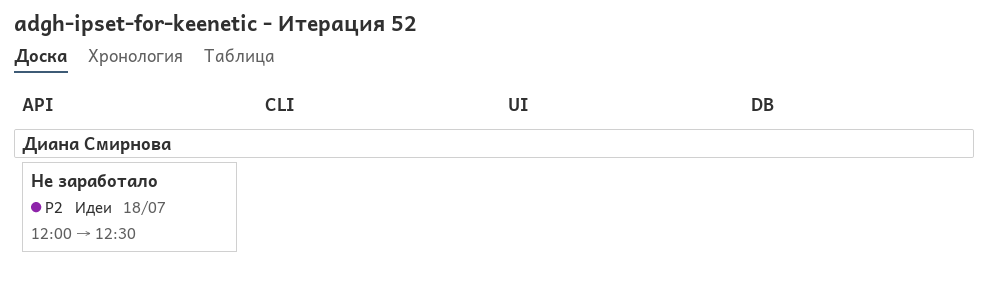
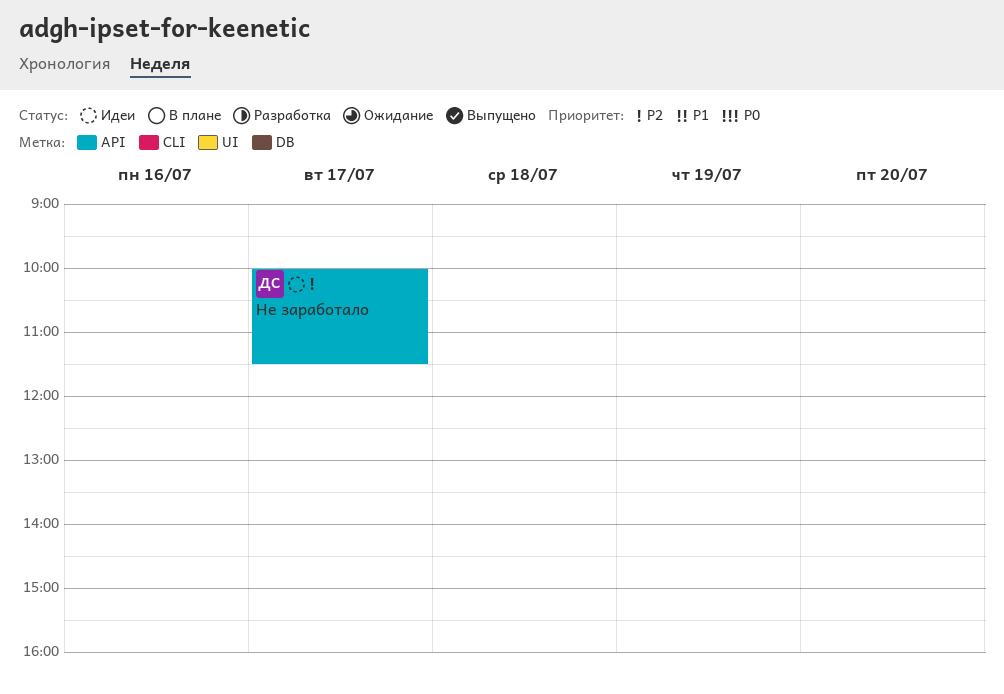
Не заработало, day: Jul 18 -> Jul 17
Не заработало, begins: 12:00 -> 10:00
Не заработало, ends: 12:30 -> 11:30

